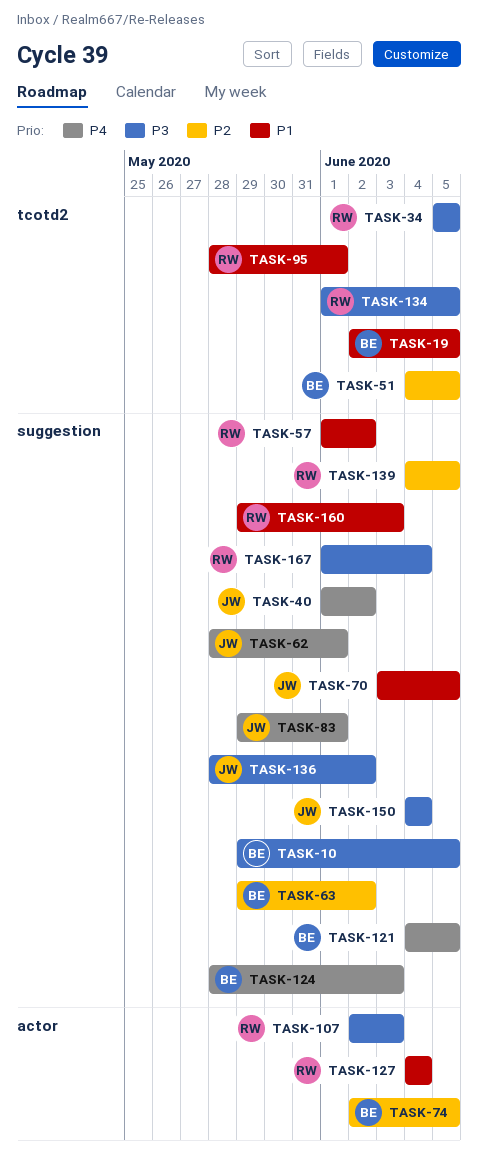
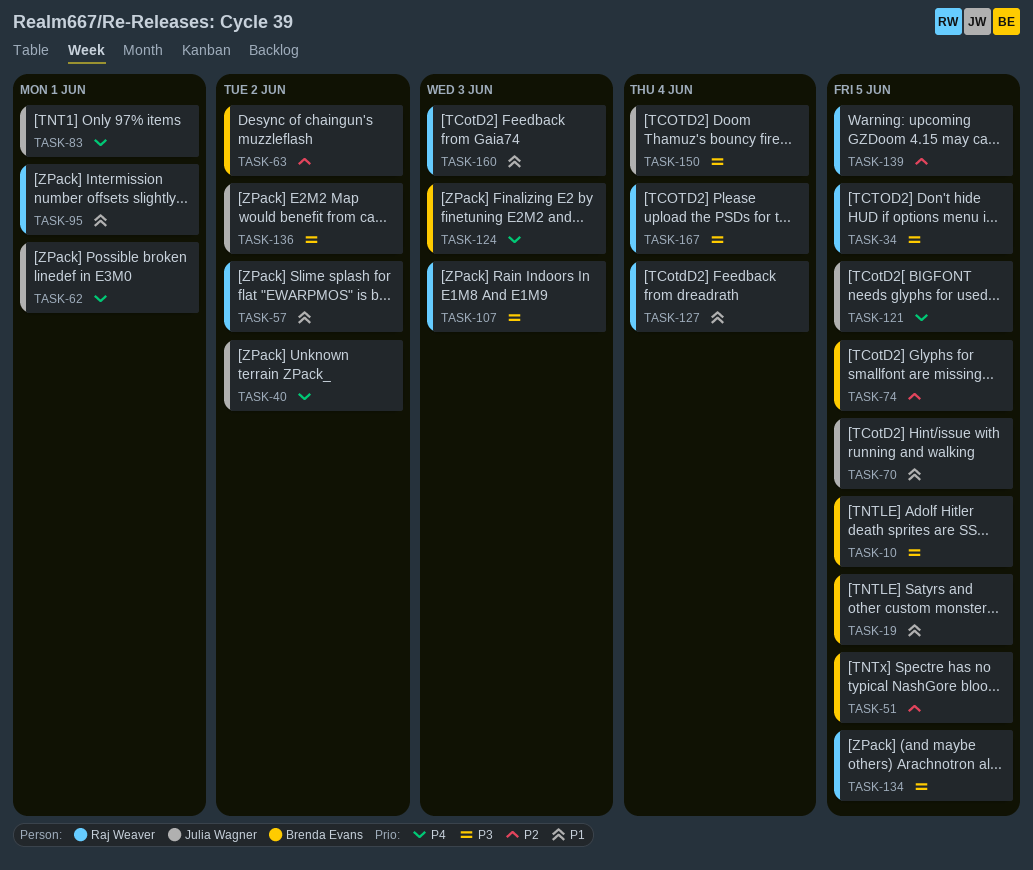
TASK-121, owner: Brenda Evans -> Julia Wagner

